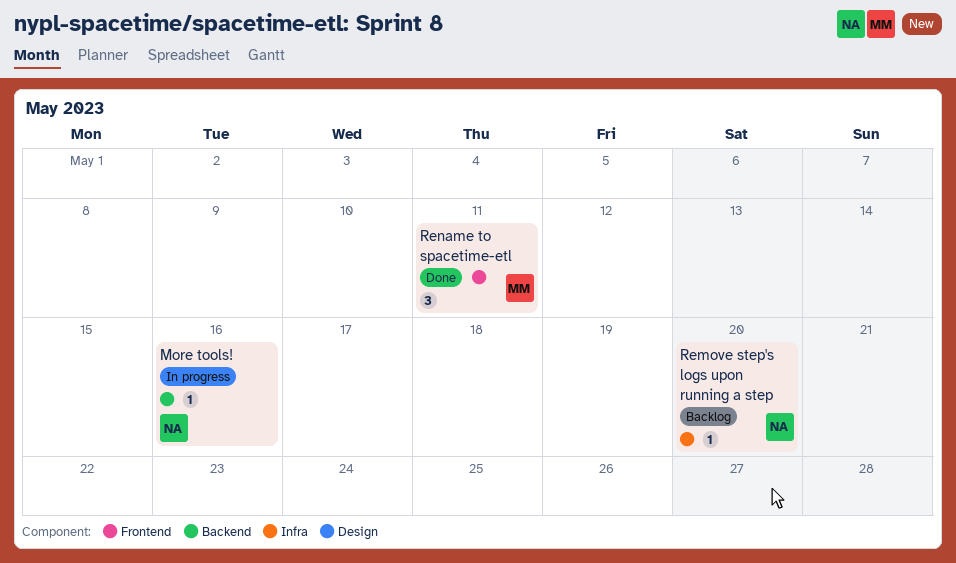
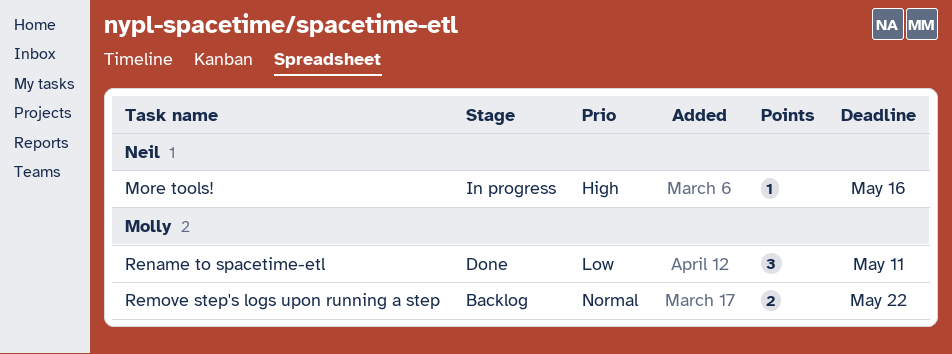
Remove step's logs upon running a step, owner: Neil -> Molly
Remove step's logs upon running a step, estimate: 1 -> 2
Remove step's logs upon running a step, due: May 20 -> May 22

